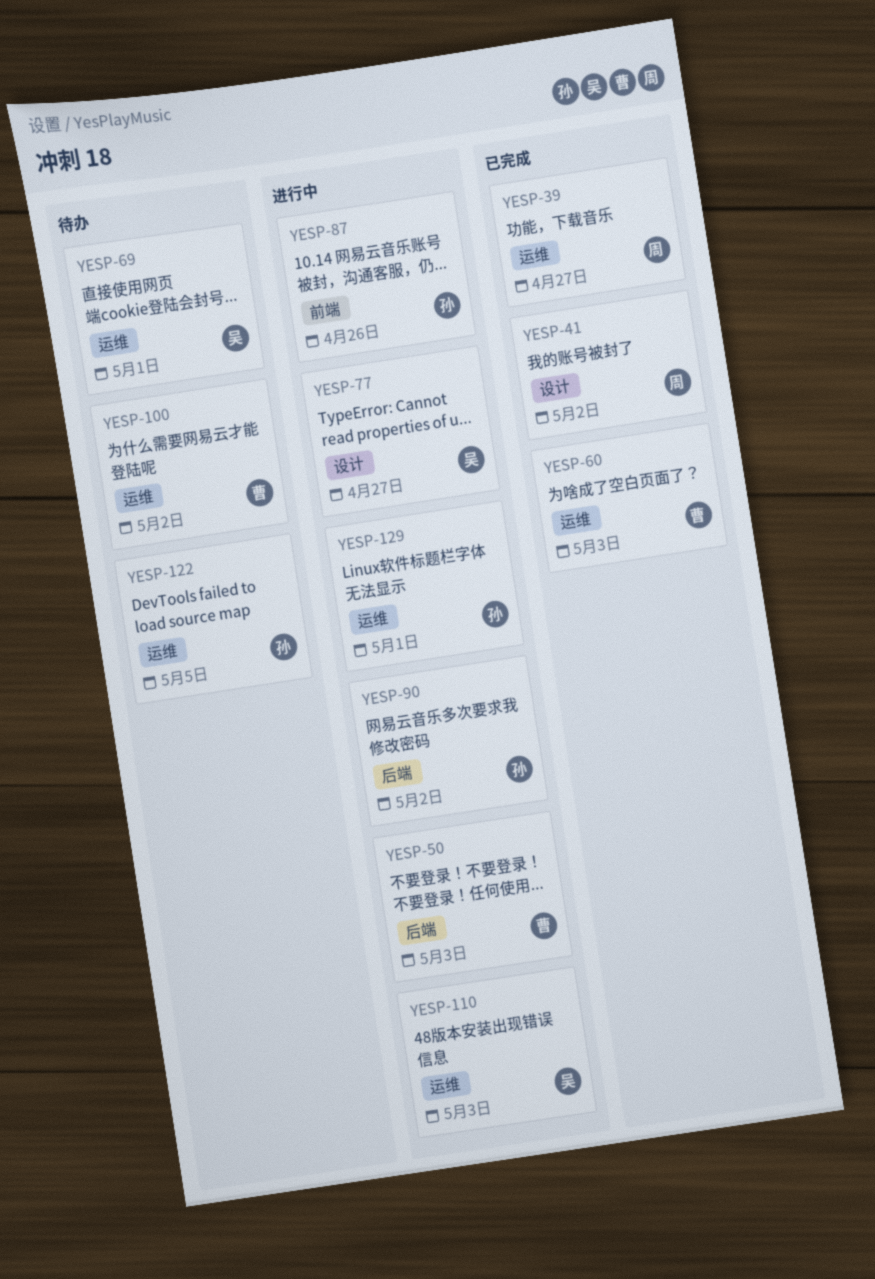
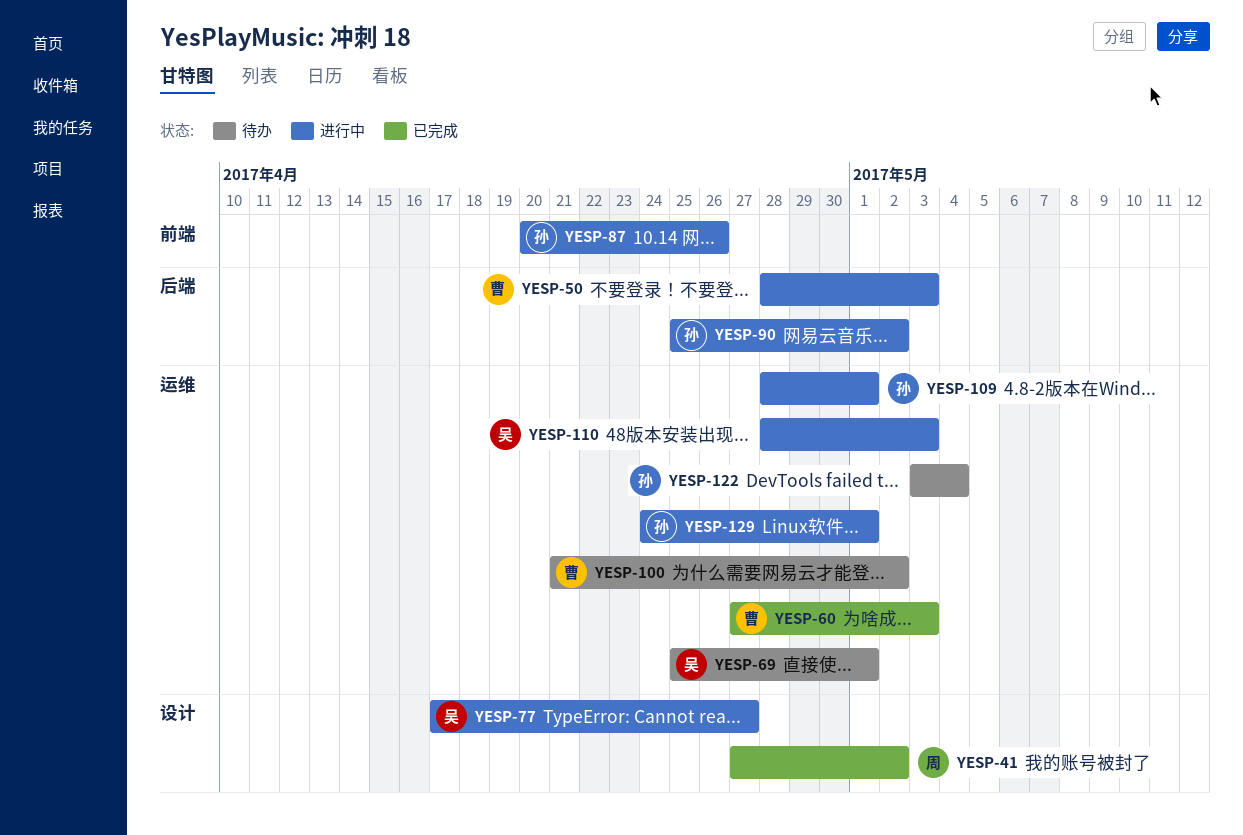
YESP-39: present -> none
YESP-109: none -> present
YESP-122, due: May 5 -> May 4

